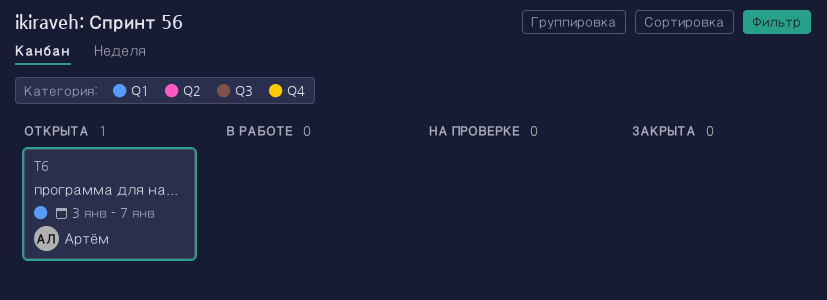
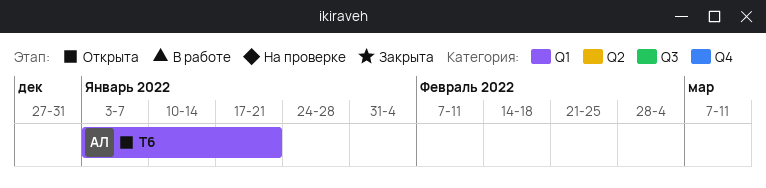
T6, due: Jan 7 -> Jan 21

